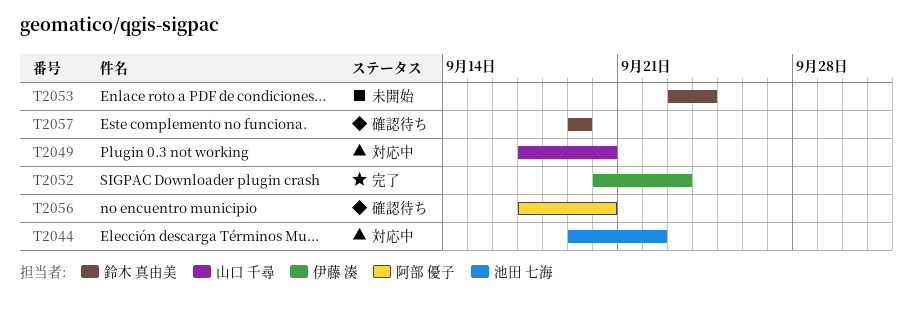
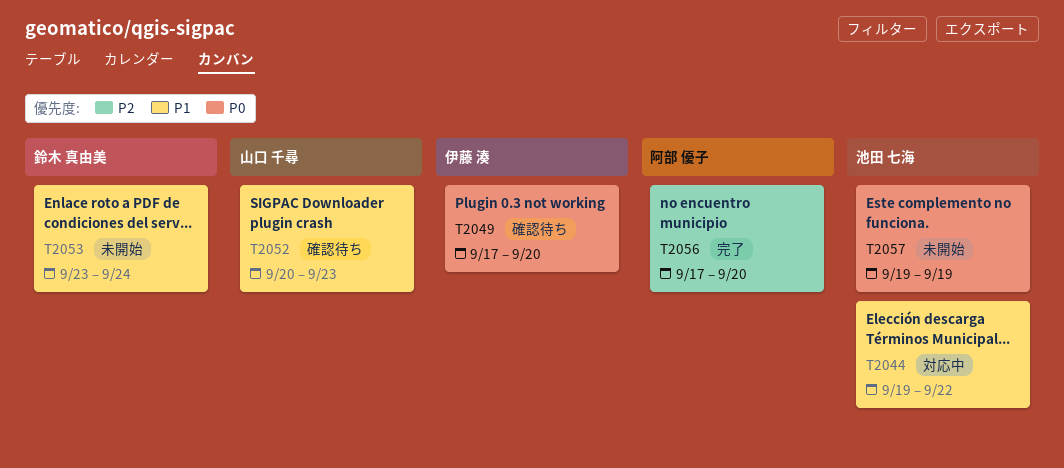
T2049, status: 対応中 -> 確認待ち
T2049, owner: 山口 千尋 -> 伊藤 湊
T2052, status: 完了 -> 確認待ち
T2052, owner: 伊藤 湊 -> 山口 千尋
T2056, status: 確認待ち -> 完了
T2057, status: 確認待ち -> 未開始
T2057, owner: 鈴木 真由美 -> 池田 七海

